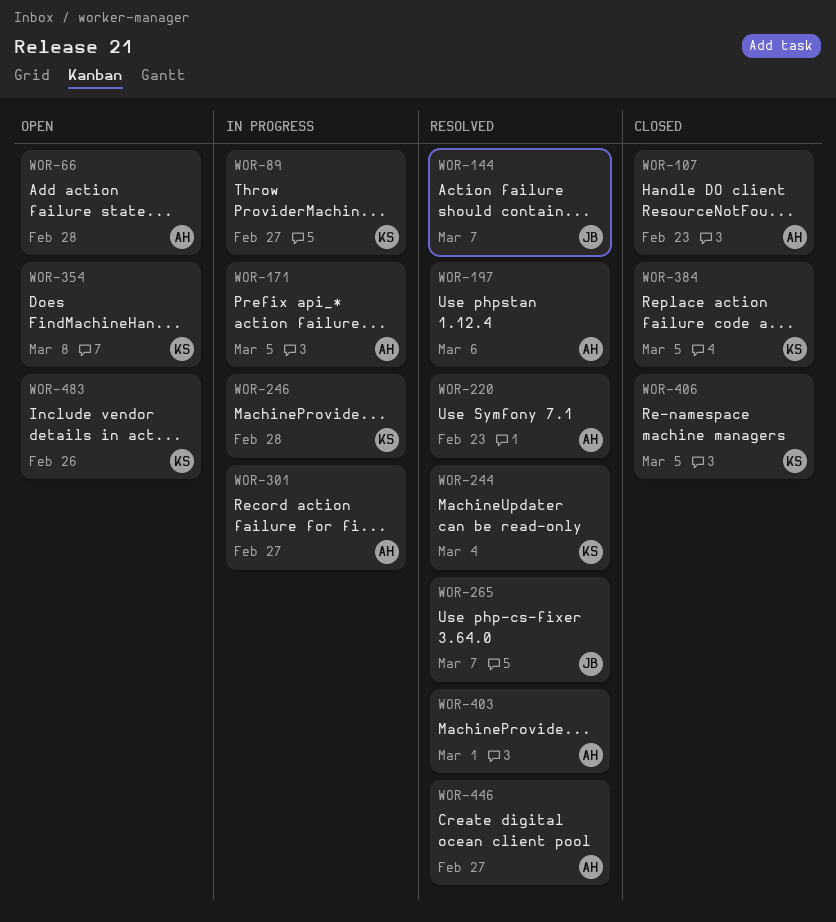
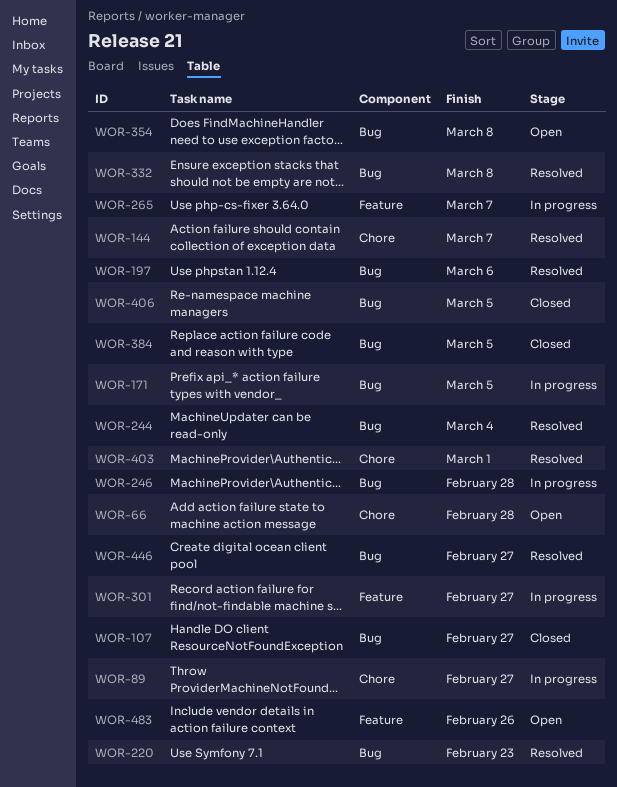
WOR-107, due: Feb 23 -> Feb 27
WOR-265, status: Resolved -> In progress
WOR-332: none -> present

